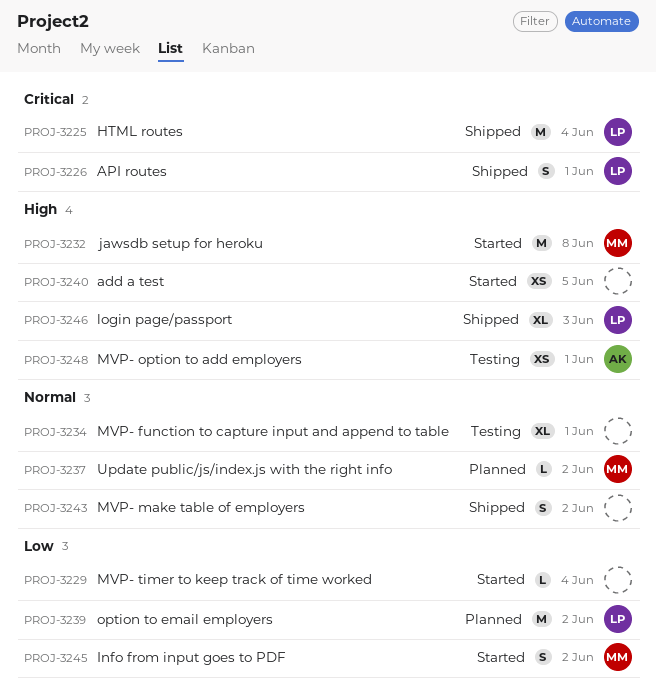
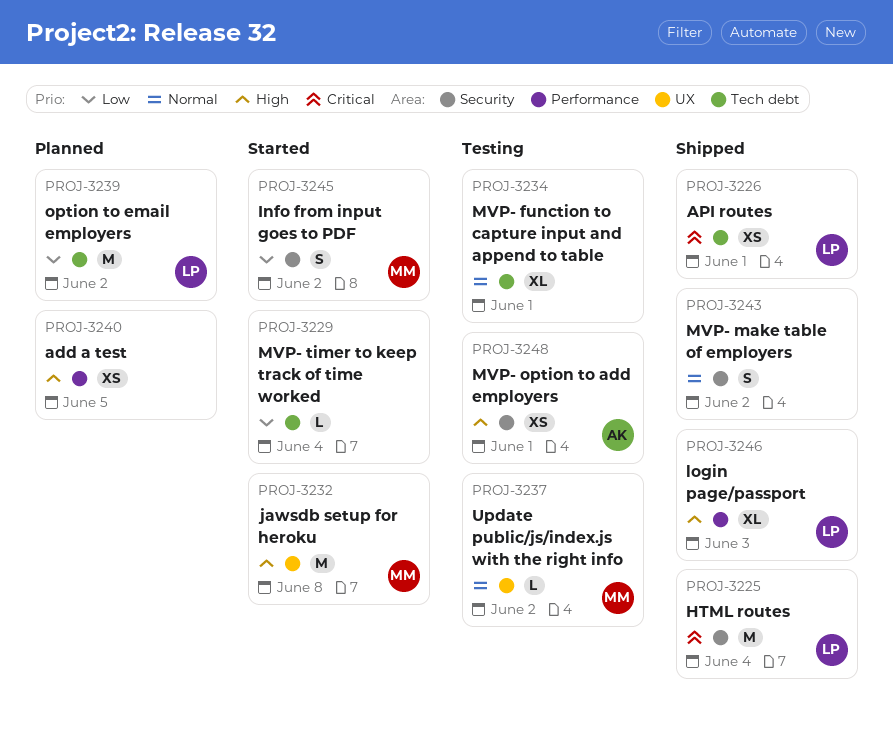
PROJ-3226, estimate: S -> XS
PROJ-3237, status: Planned -> Testing
PROJ-3240, status: Started -> Planned

